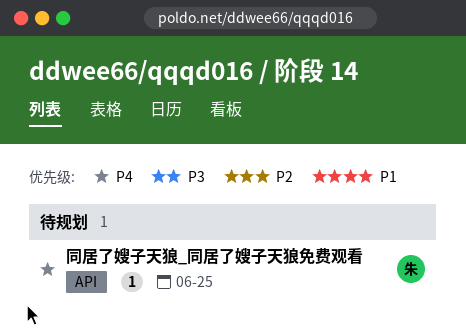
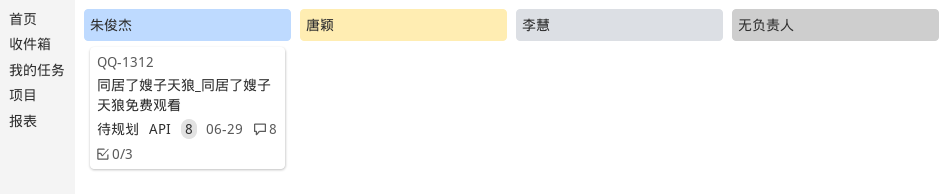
同居了嫂子天狼_同居了嫂子天狼免费观看, estimate: 1 -> 8
同居了嫂子天狼_同居了嫂子天狼免费观看, due: Jun 25 -> Jun 29

